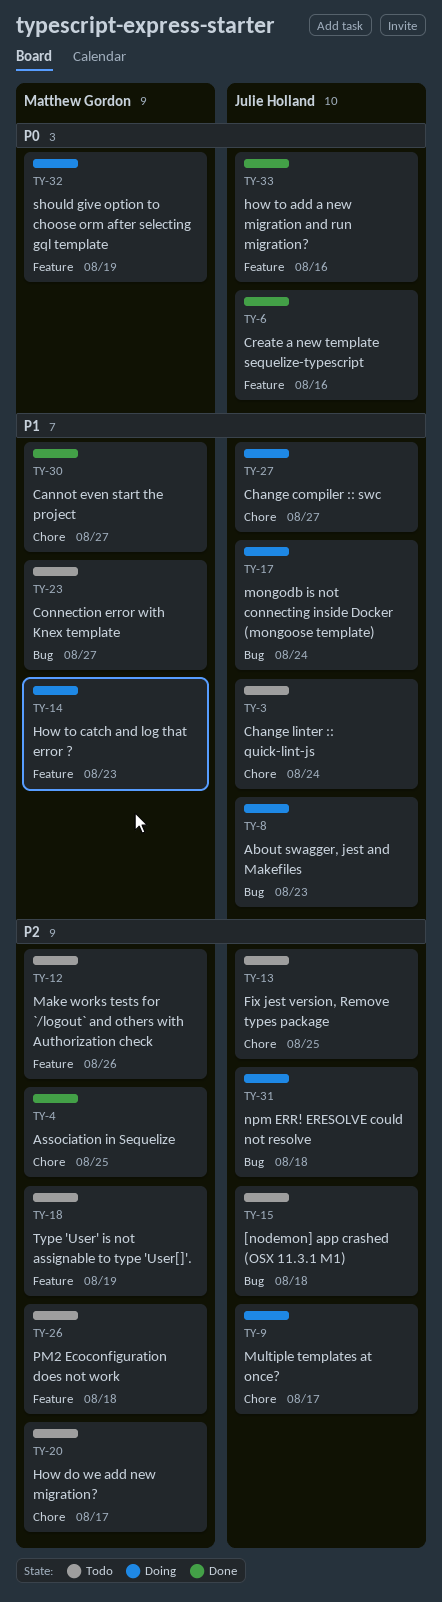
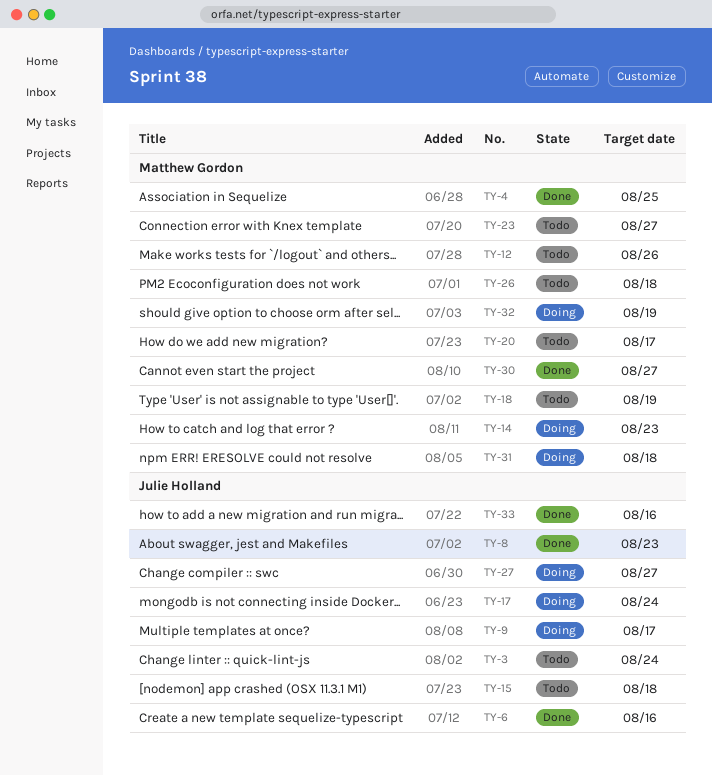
TY-8, status: Doing -> Done
TY-13: present -> none
TY-31, owner: Julie Holland -> Matthew Gordon

